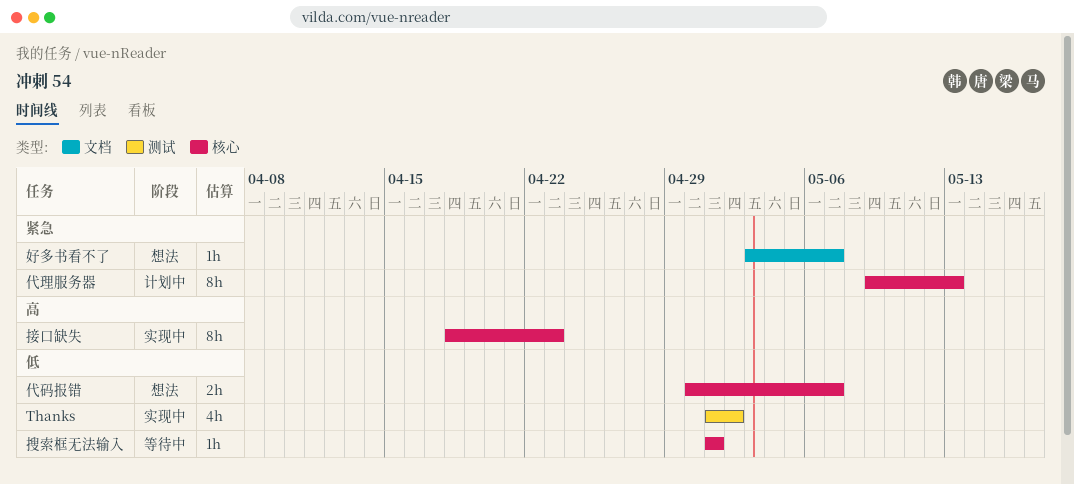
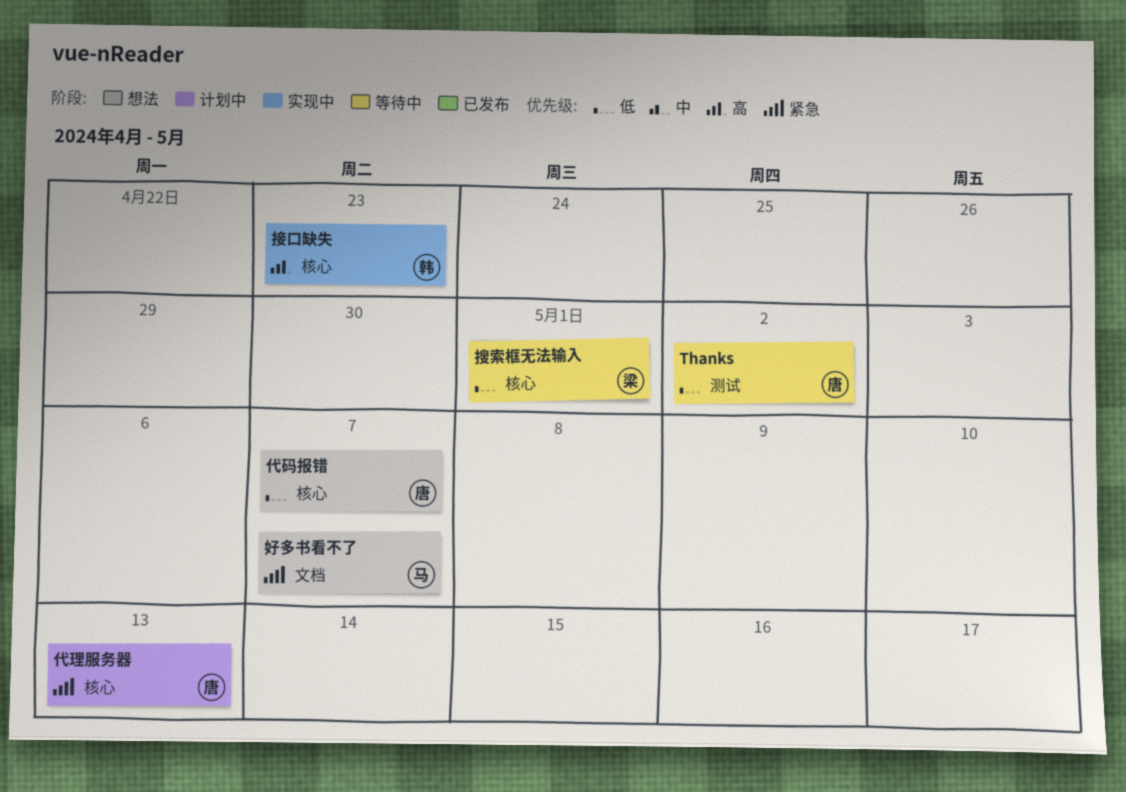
Thanks, status: 实现中 -> 等待中

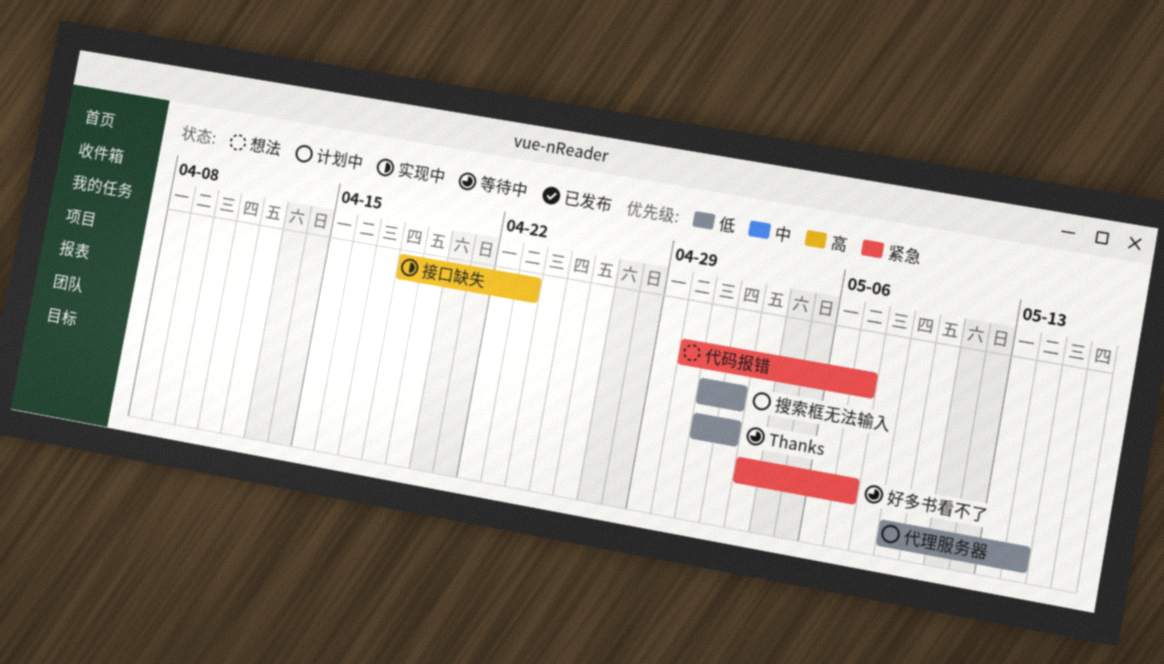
代理服务器, priority: 紧急 -> 低
代理服务器, due: May 13 -> May 14
代码报错, priority: 低 -> 紧急
好多书看不了, status: 想法 -> 等待中
搜索框无法输入, status: 等待中 -> 计划中
搜索框无法输入, due: May 1 -> May 2

